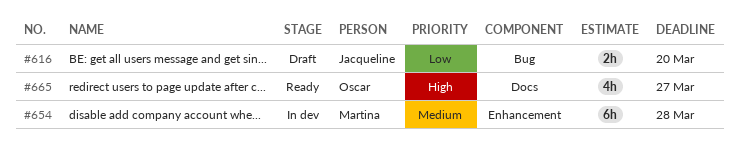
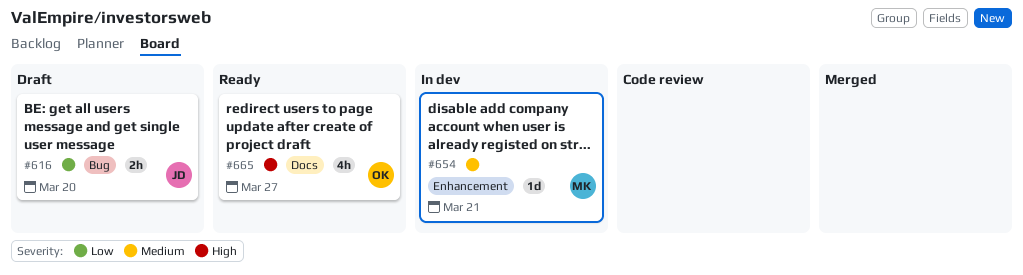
#654, estimate: 6h -> 1d
#654, due: Mar 28 -> Mar 21

